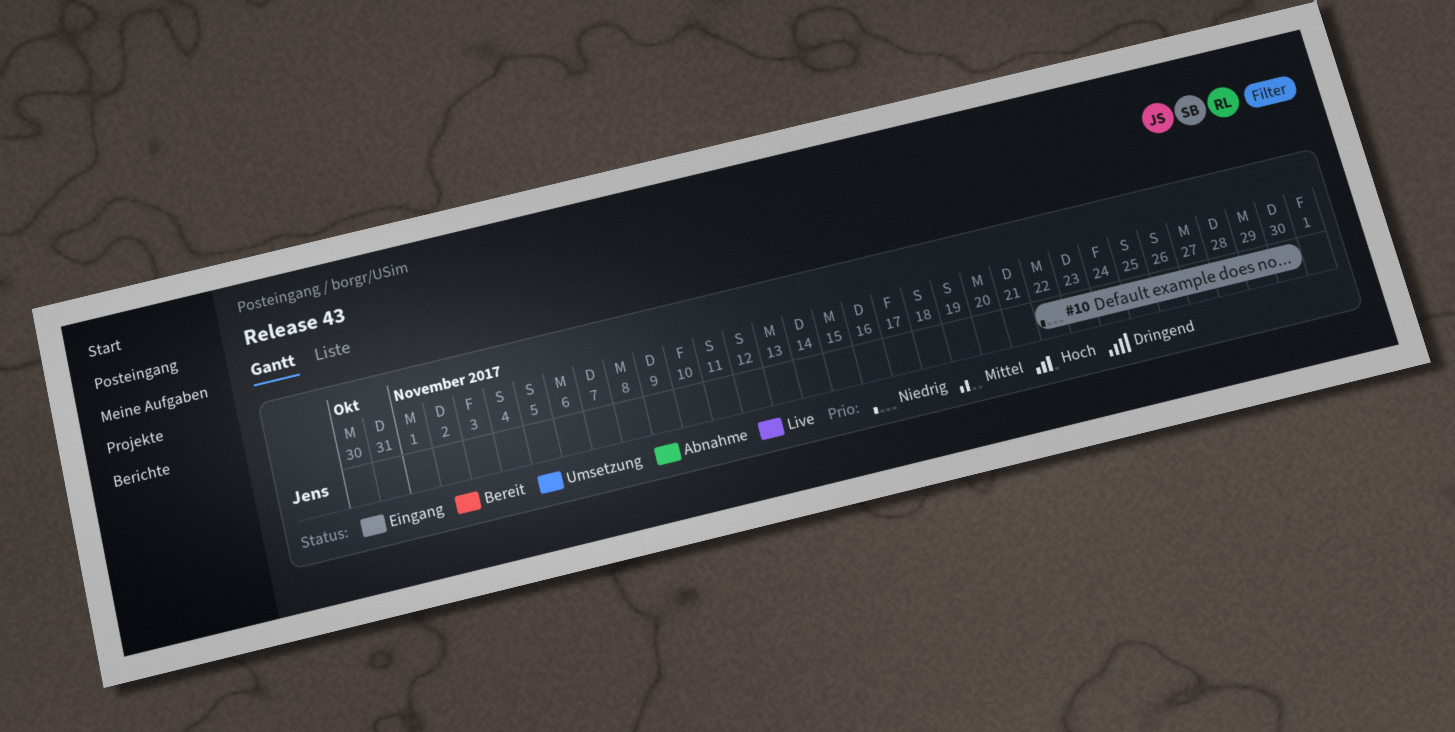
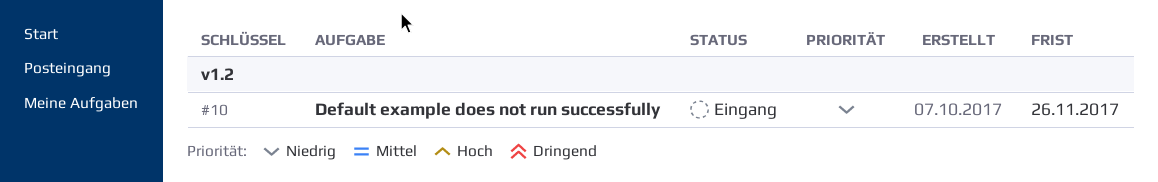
#10, due: Nov 30 -> Nov 26

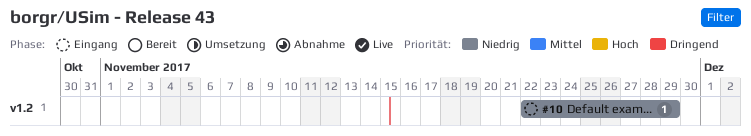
#10, due: Nov 26 -> Nov 29

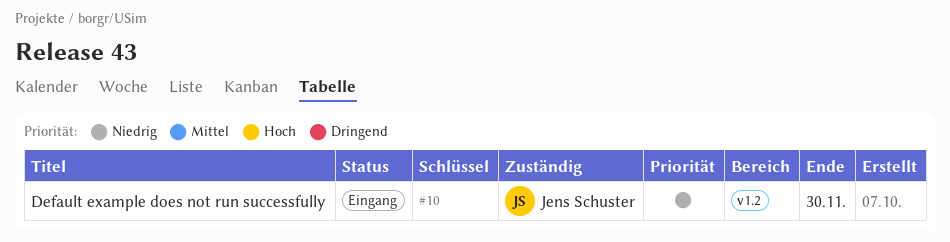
#10, due: Nov 29 -> Nov 30

